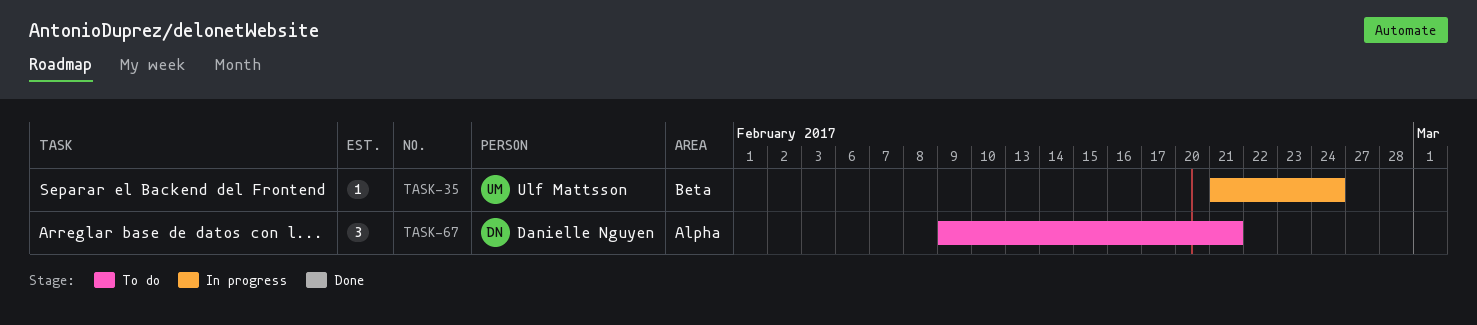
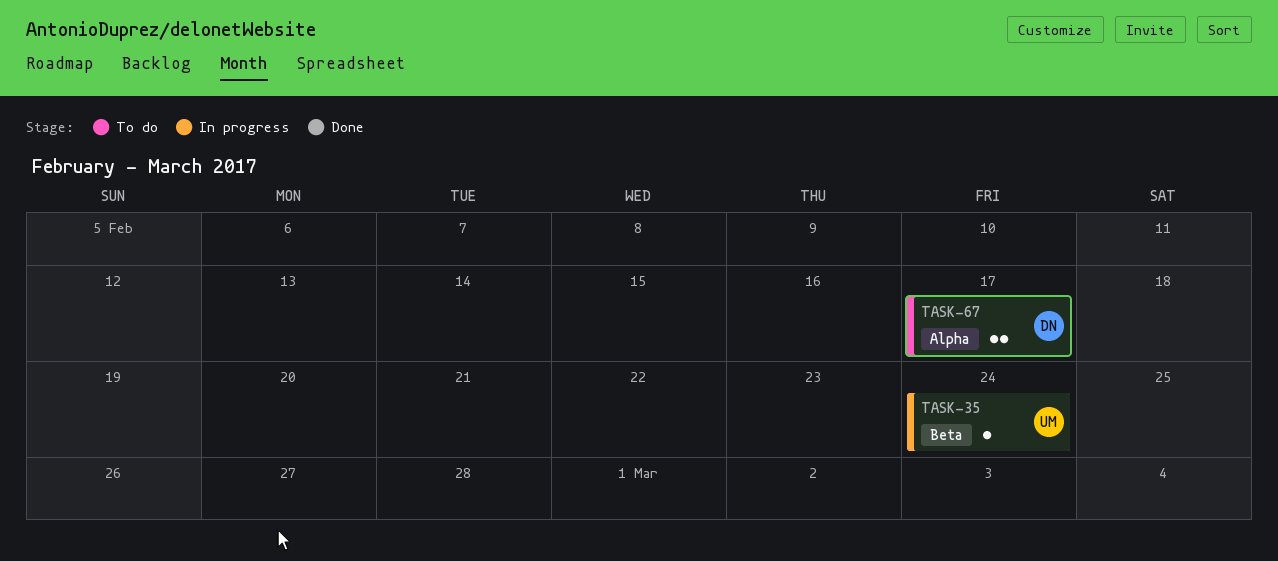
TASK-67, estimate: 3 -> 2
TASK-67, due: Feb 21 -> Feb 17

